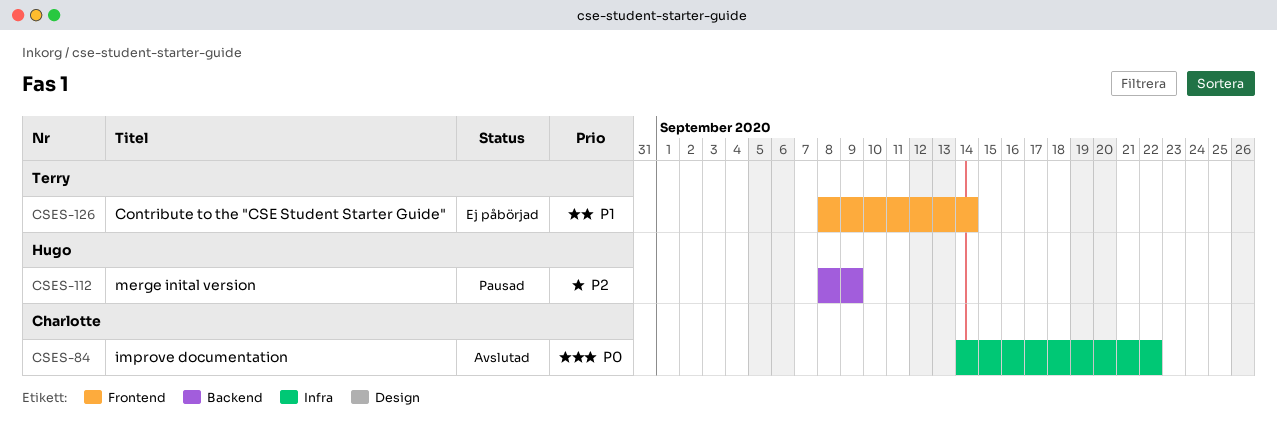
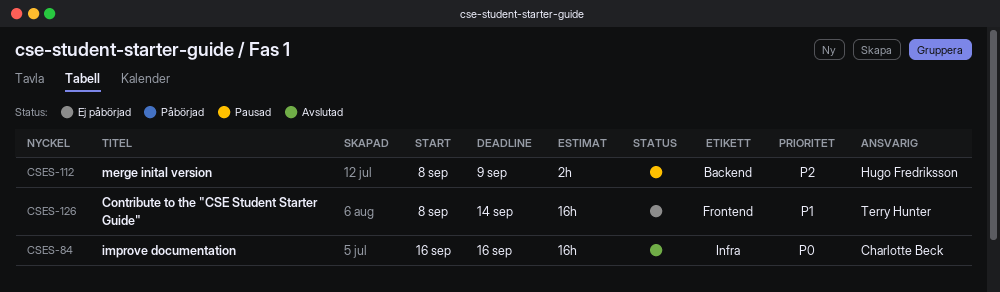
CSES-84, start: Sep 14 -> Sep 16
CSES-84, due: Sep 22 -> Sep 16

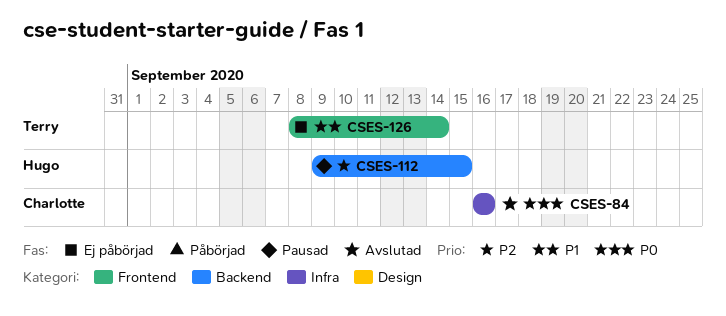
CSES-112, start: Sep 8 -> Sep 9
CSES-112, due: Sep 9 -> Sep 15

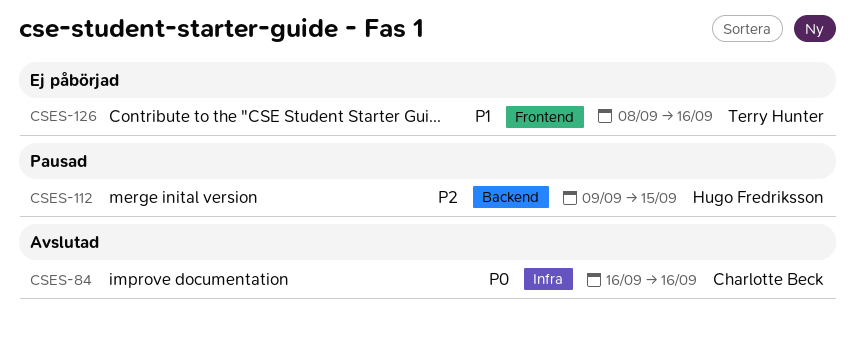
CSES-126, due: Sep 14 -> Sep 16

